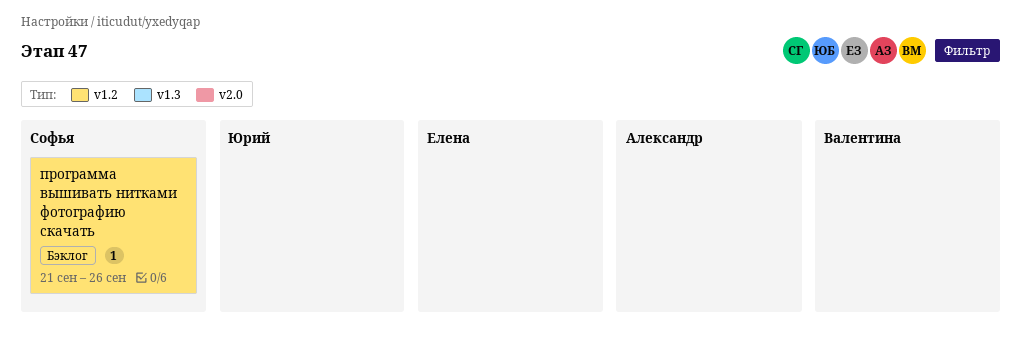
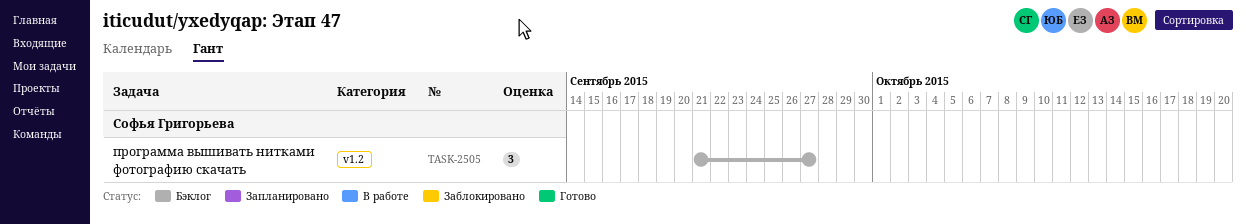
программа вышивать нитками фотографию скачать, estimate: 1 -> 3
программа вышивать нитками фотографию скачать, due: Sep 26 -> Sep 27

